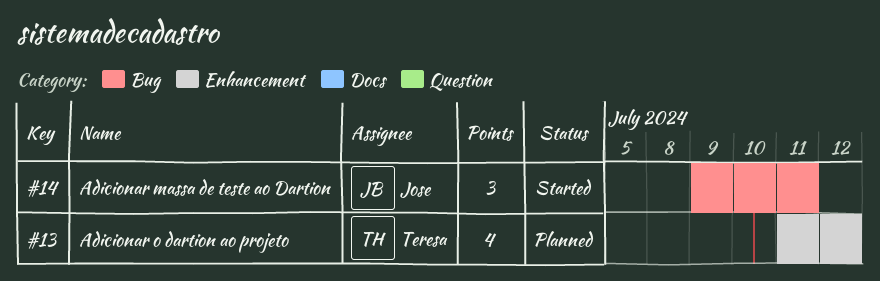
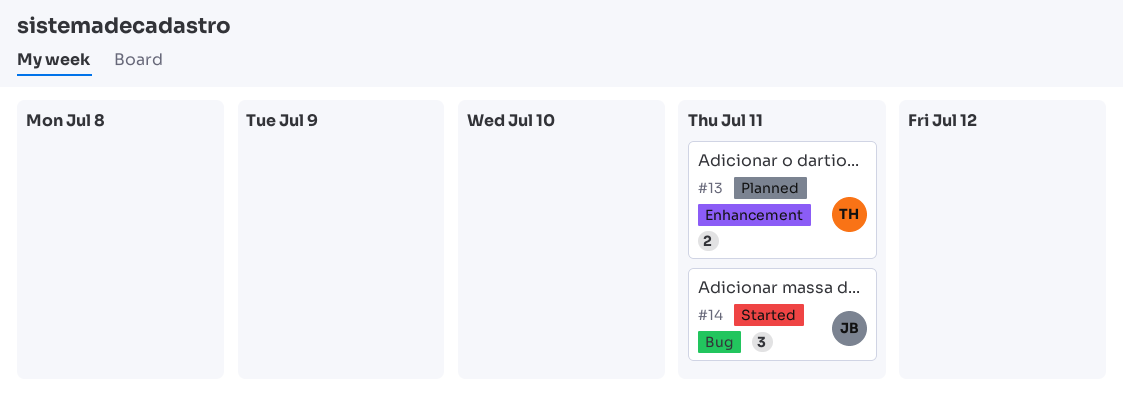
#13, estimate: 4 -> 2
#13, due: Jul 12 -> Jul 11

